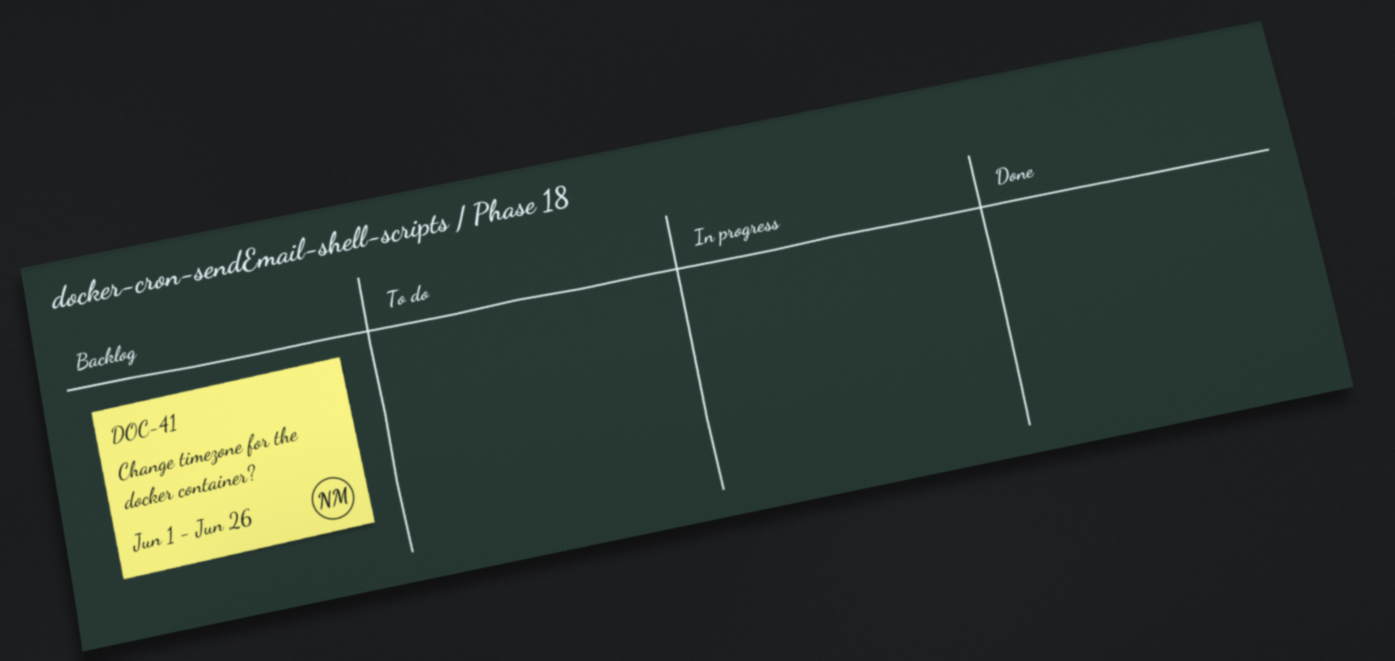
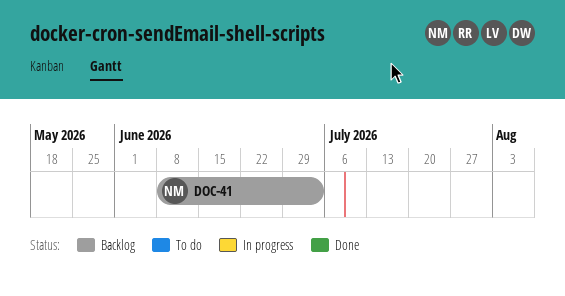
DOC-41, start: Jun 1 -> Jun 8
DOC-41, due: Jun 26 -> Jul 3

